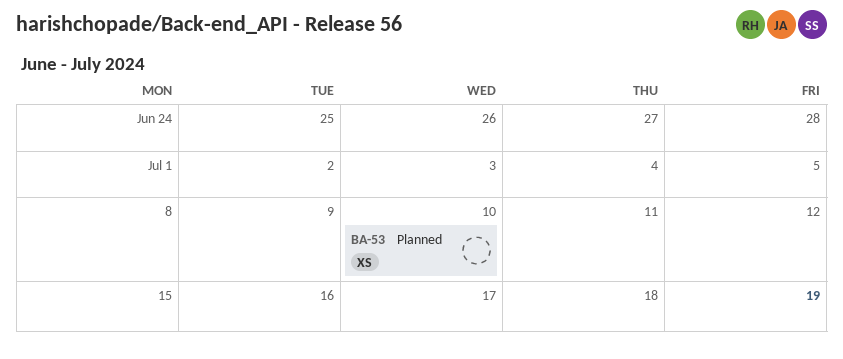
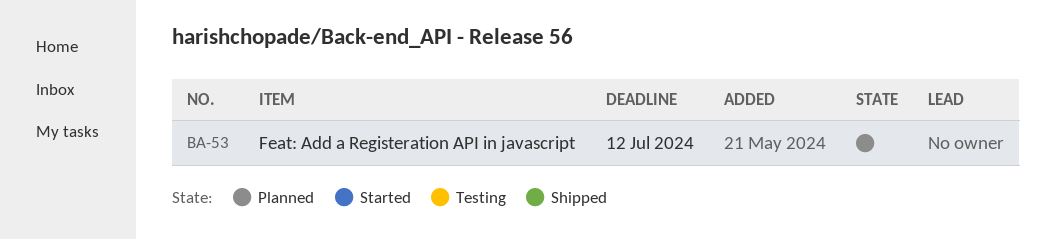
BA-53, due: Jul 10 -> Jul 12

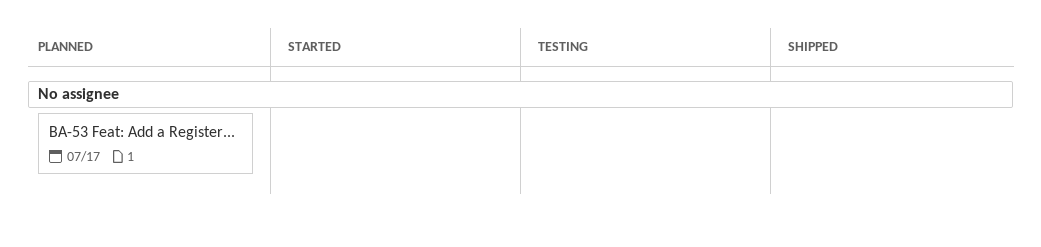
BA-53, due: Jul 12 -> Jul 17

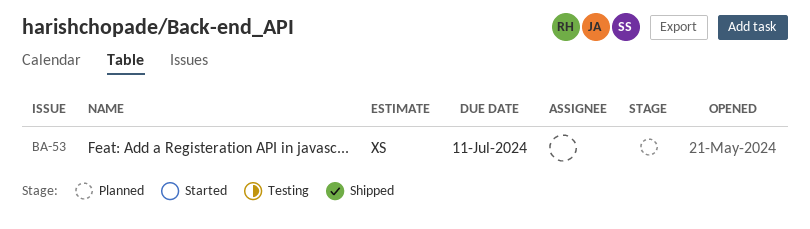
BA-53, due: Jul 17 -> Jul 11

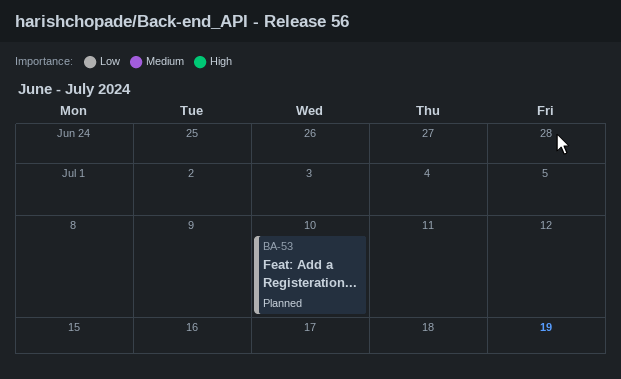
BA-53, due: Jul 11 -> Jul 10

